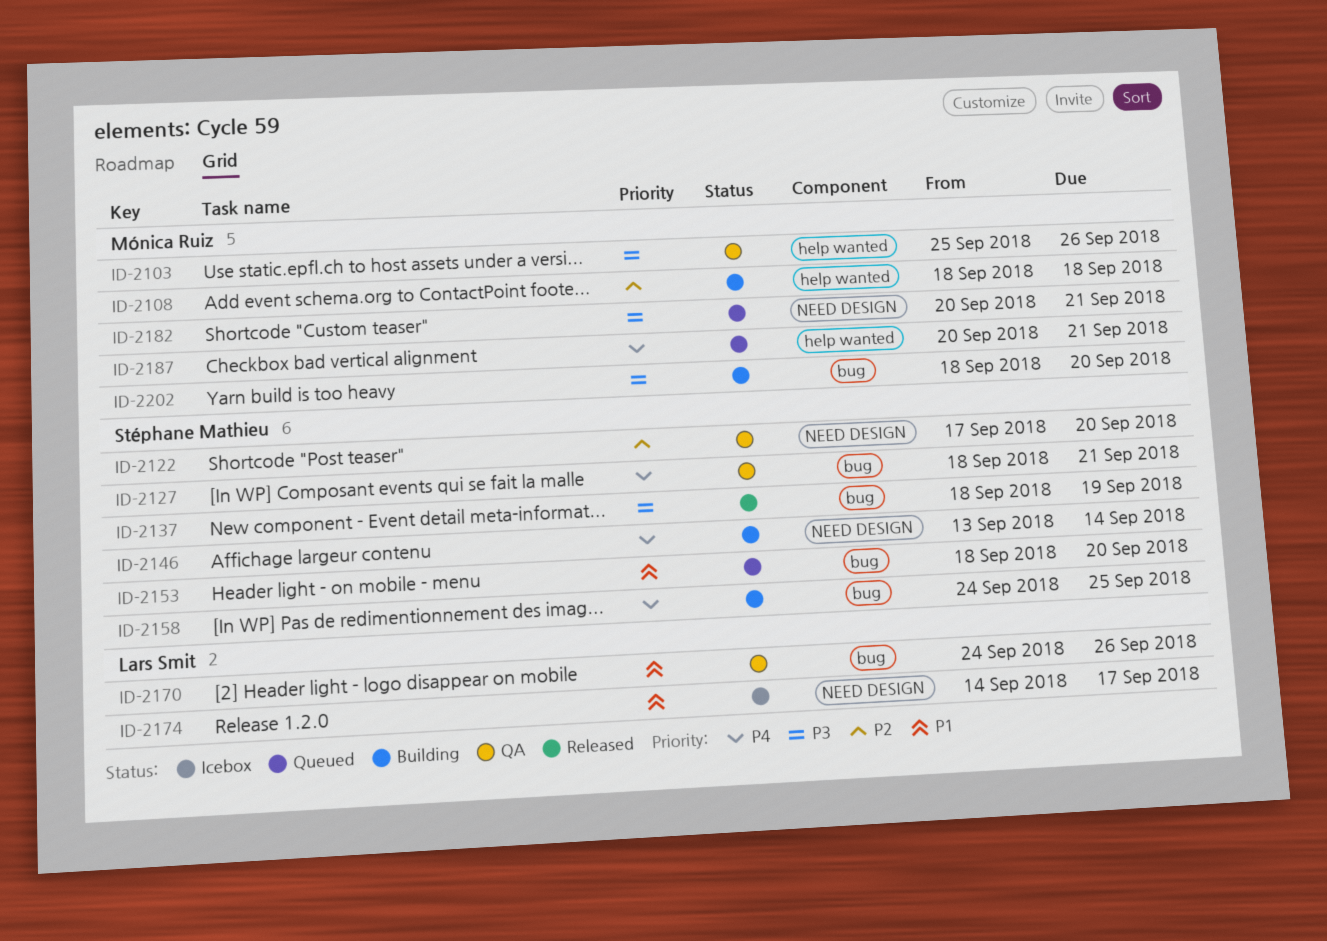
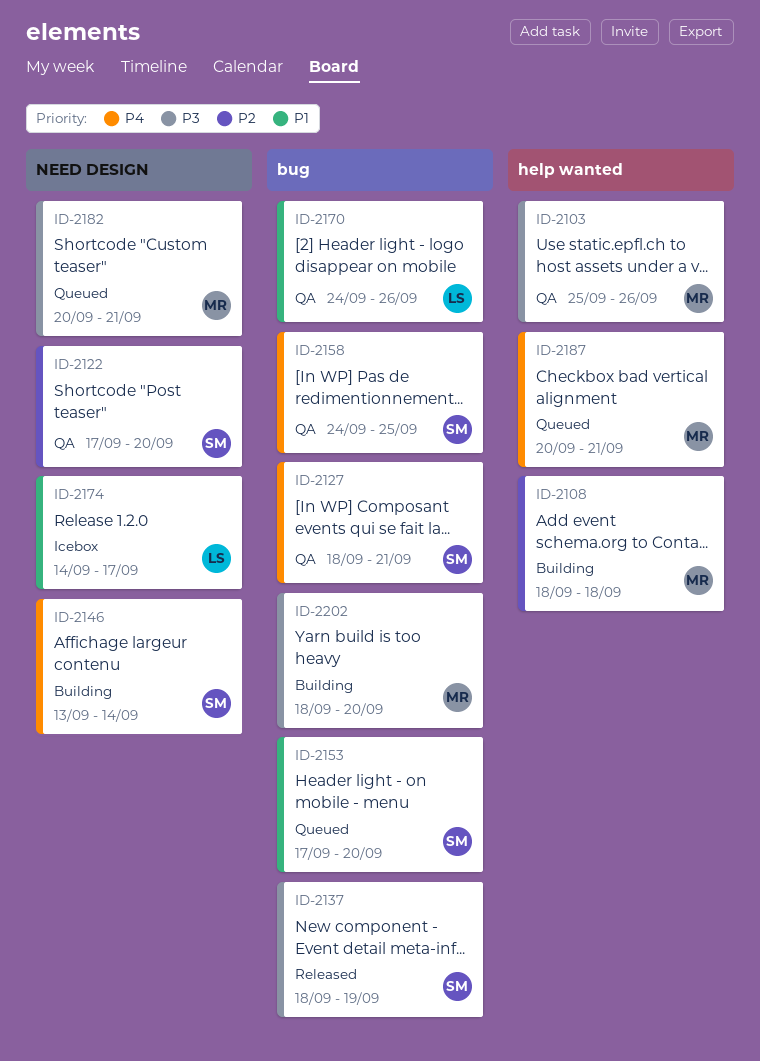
ID-2153, start: Sep 18 -> Sep 17
ID-2158, status: Building -> QA

